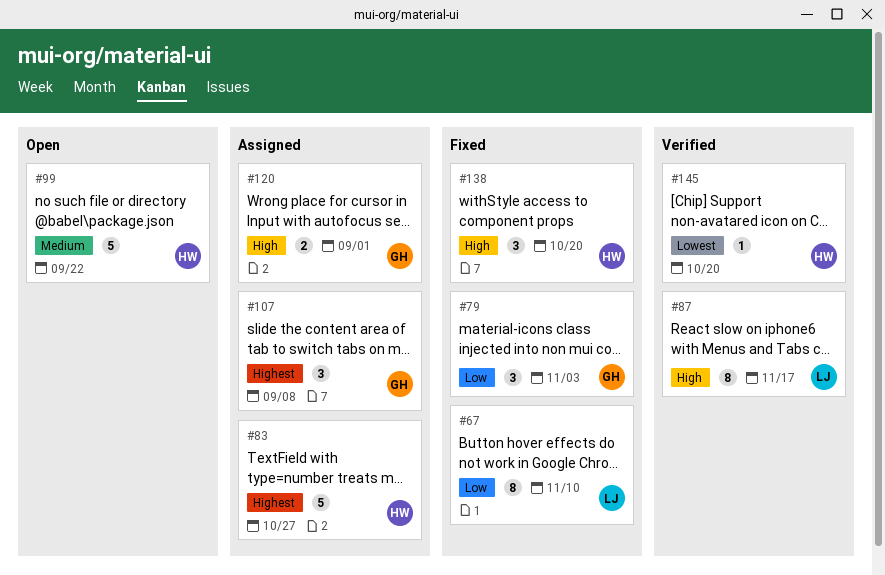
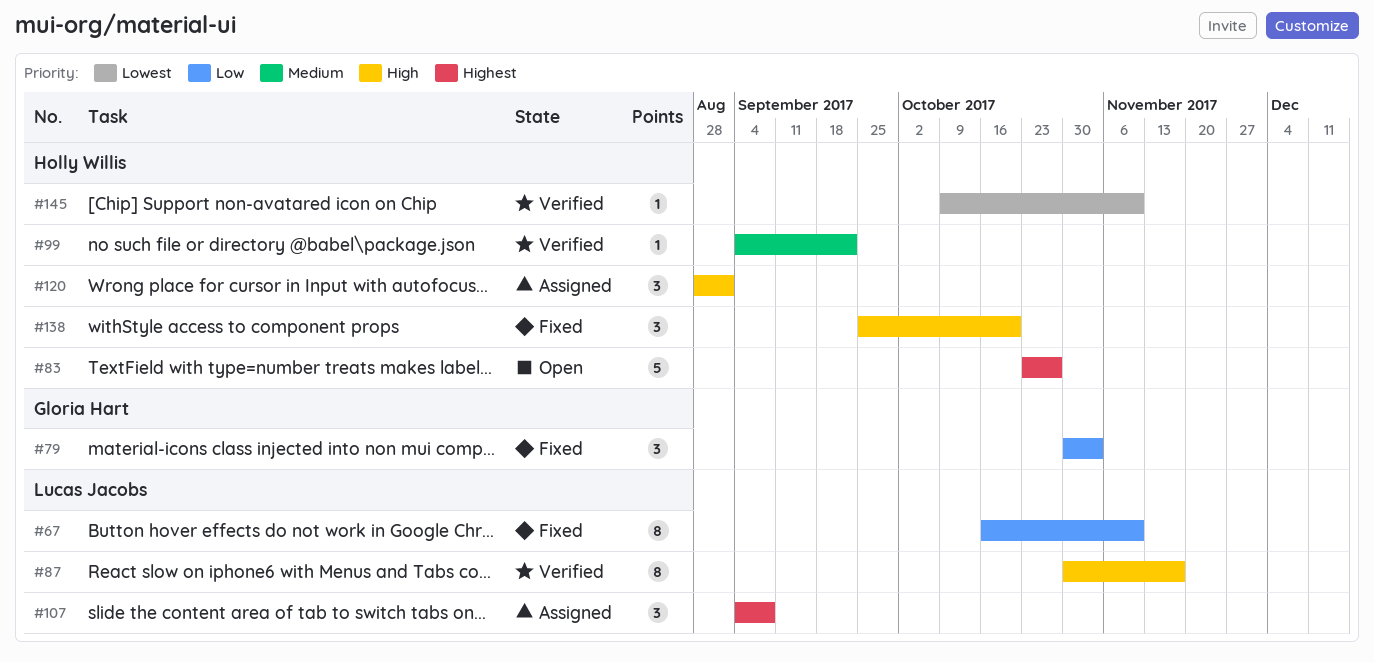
#83, status: Assigned -> Open
#99, status: Open -> Verified
#99, estimate: 5 -> 1
#107, owner: Gloria Hart -> Lucas Jacobs
#120, owner: Gloria Hart -> Holly Willis
#120, estimate: 2 -> 3
#145, due: Oct 20 -> Nov 10

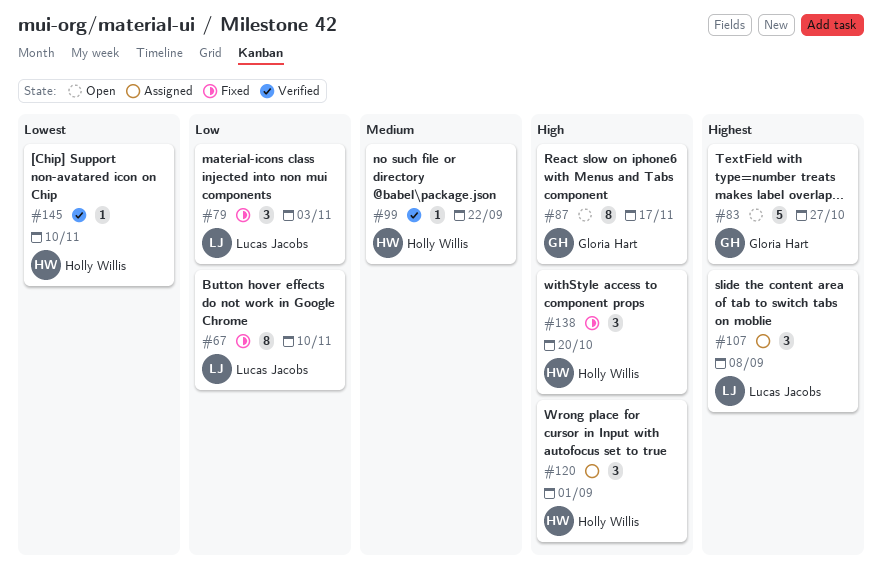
#79, owner: Gloria Hart -> Lucas Jacobs
#83, owner: Holly Willis -> Gloria Hart
#87, status: Verified -> Open
#87, owner: Lucas Jacobs -> Gloria Hart

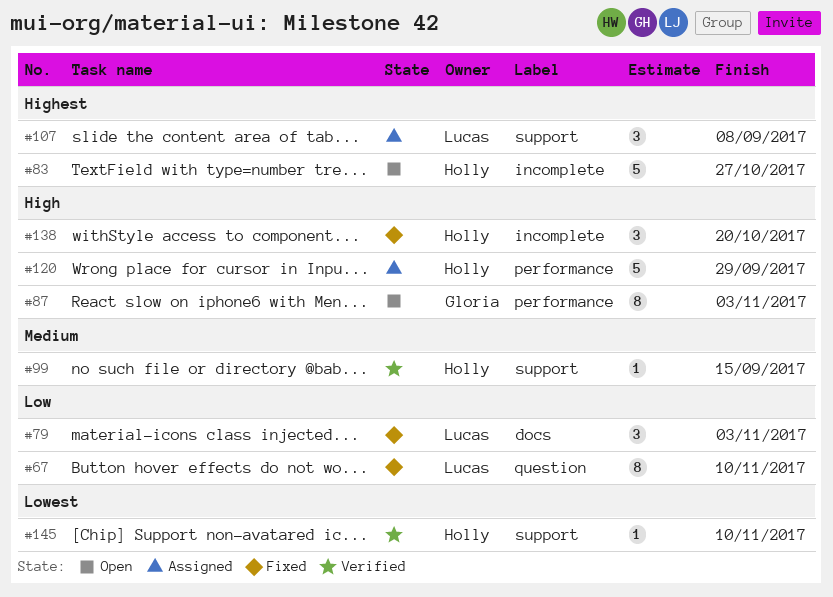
#83, owner: Gloria Hart -> Holly Willis
#87, due: Nov 17 -> Nov 3
#99, due: Sep 22 -> Sep 15
#120, estimate: 3 -> 5
#120, due: Sep 1 -> Sep 29

